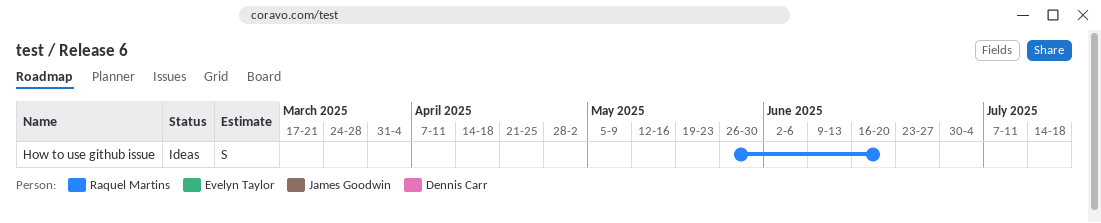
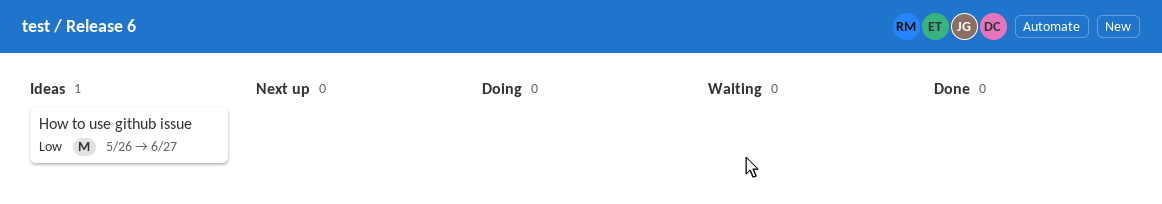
How to use github issue, estimate: S -> M
How to use github issue, due: Jun 20 -> Jun 27

